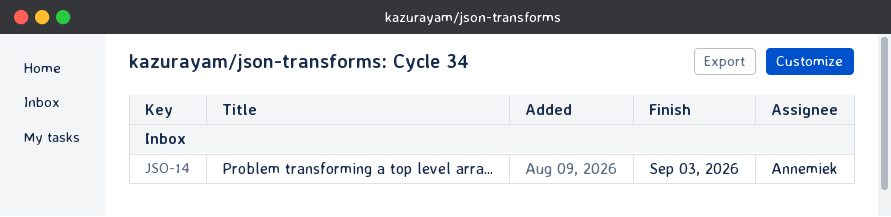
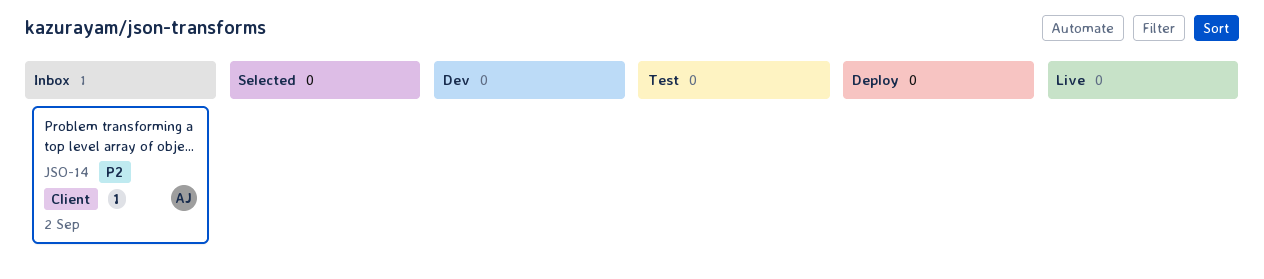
JSO-14, due: Sep 3 -> Sep 2

